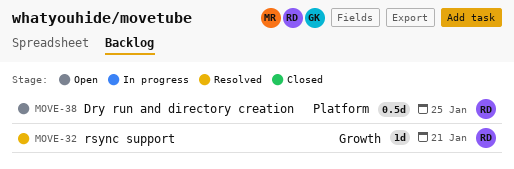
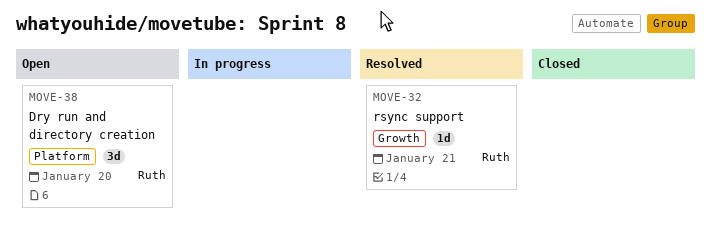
MOVE-38, estimate: 0.5d -> 3d
MOVE-38, due: Jan 25 -> Jan 20

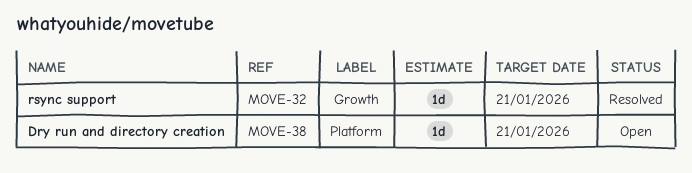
MOVE-38, estimate: 3d -> 1d
MOVE-38, due: Jan 20 -> Jan 21

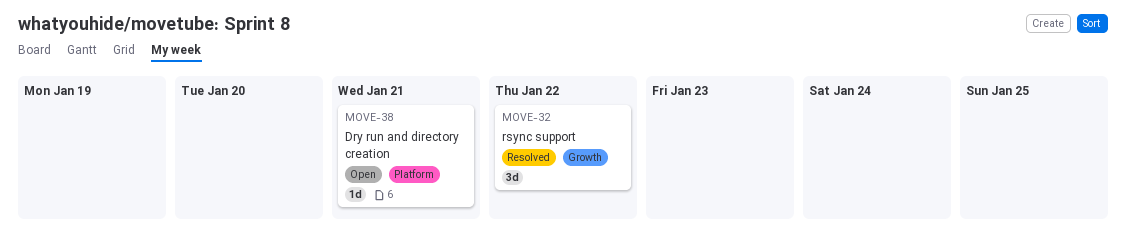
MOVE-32, estimate: 1d -> 3d
MOVE-32, due: Jan 21 -> Jan 22

